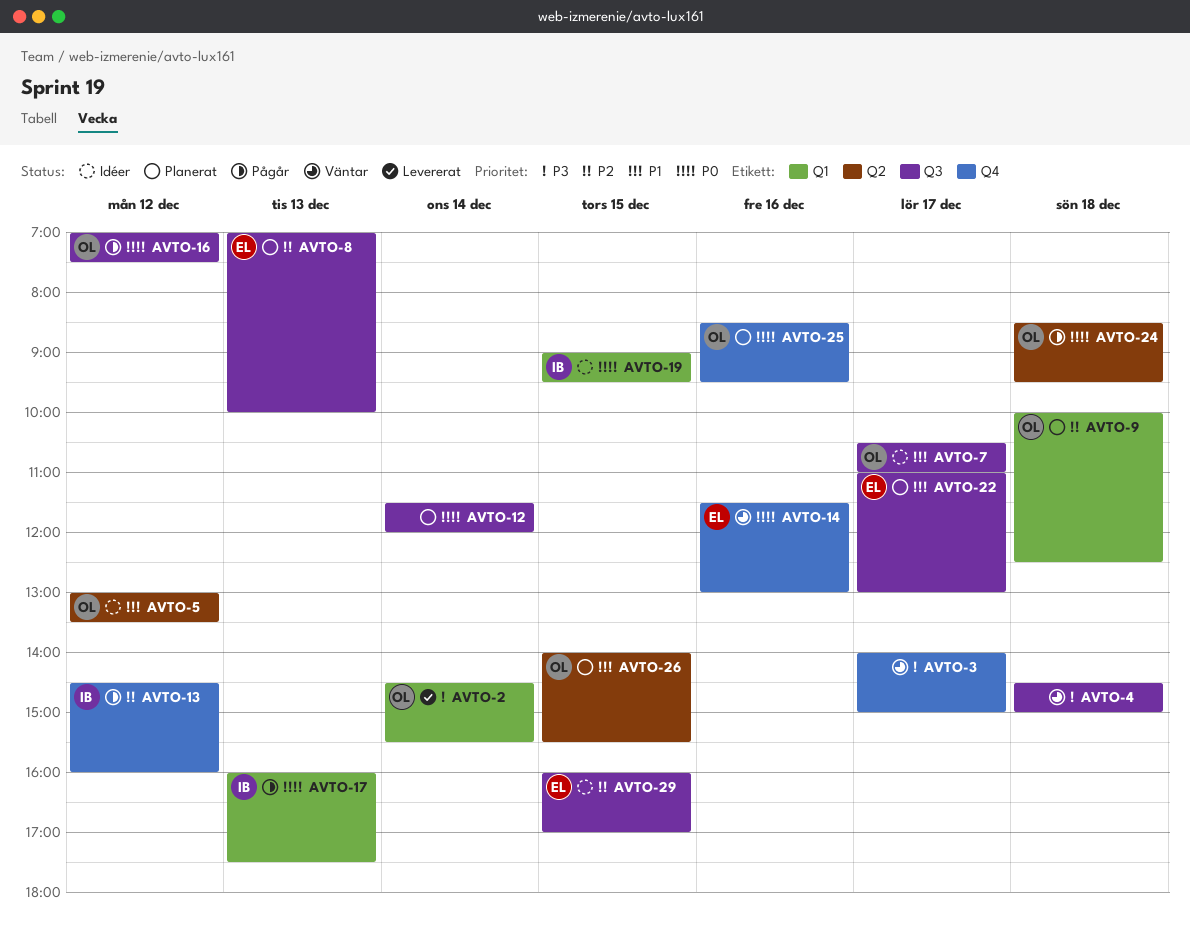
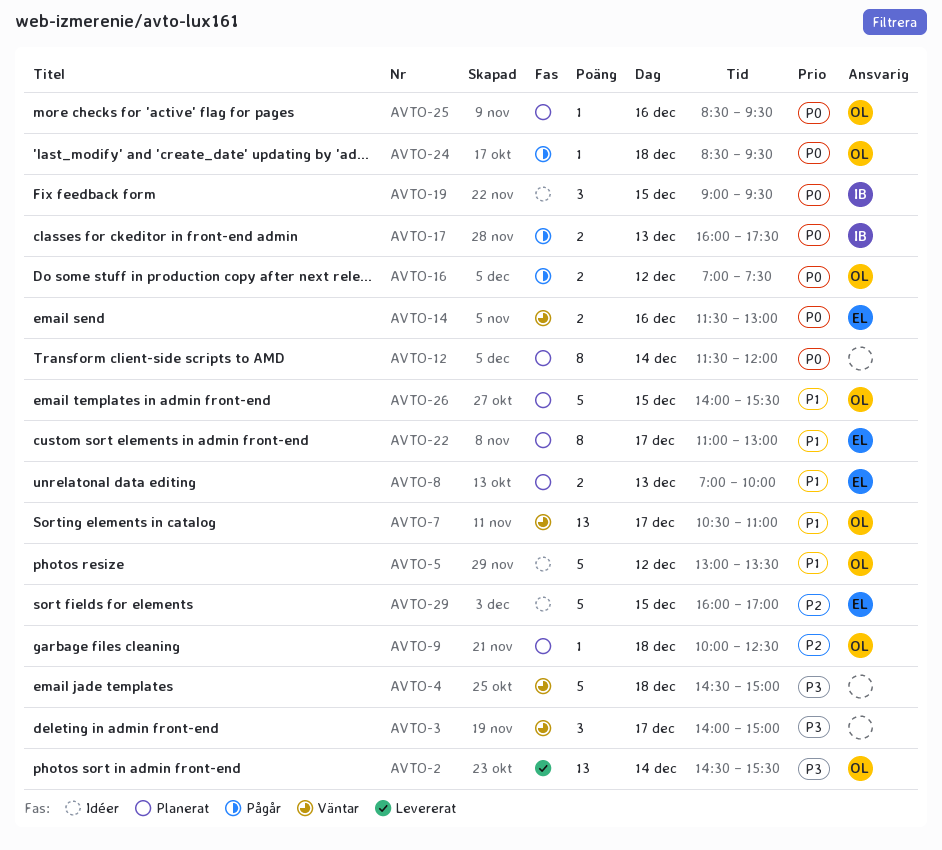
AVTO-7, status: Idéer -> Väntar
AVTO-8, priority: P2 -> P1
AVTO-13: present -> none

